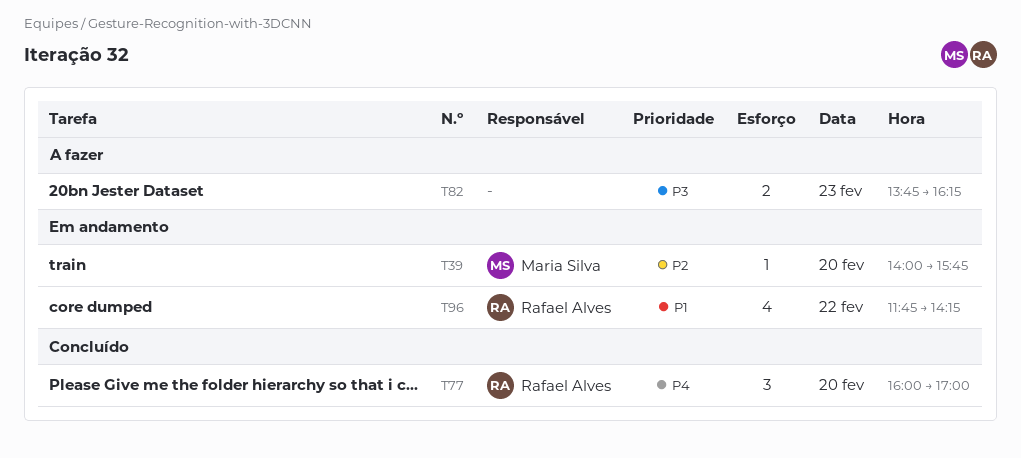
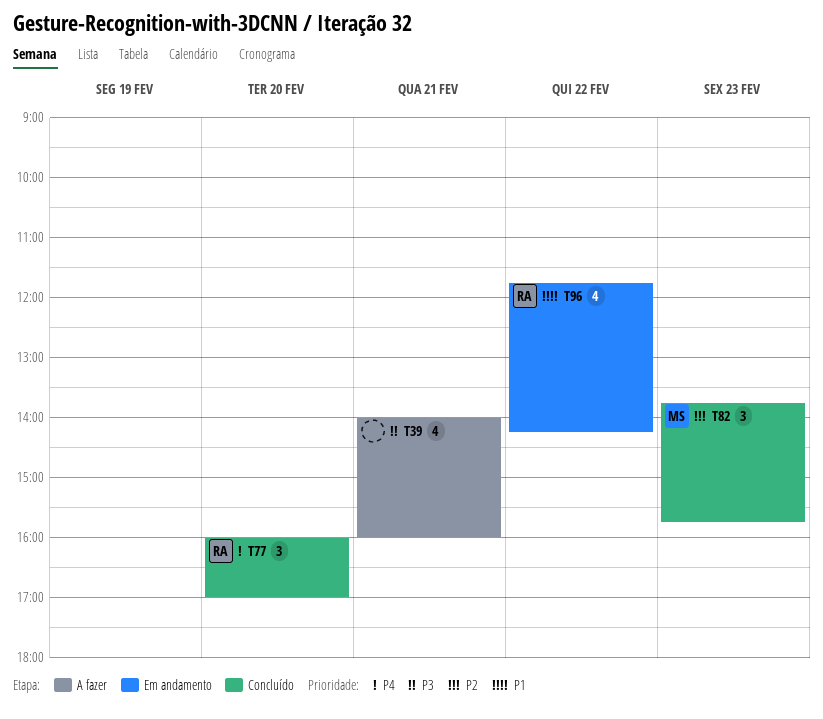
T39, status: Em andamento -> A fazer
T39, owner: Maria Silva -> none
T39, priority: P2 -> P3
T39, estimate: 1 -> 4
T39, day: Feb 20 -> Feb 21
T39, ends: 15:45 -> 16:00
T82, status: A fazer -> Concluído
T82, owner: none -> Maria Silva
T82, priority: P3 -> P2
T82, estimate: 2 -> 3
T82, ends: 16:15 -> 15:45

